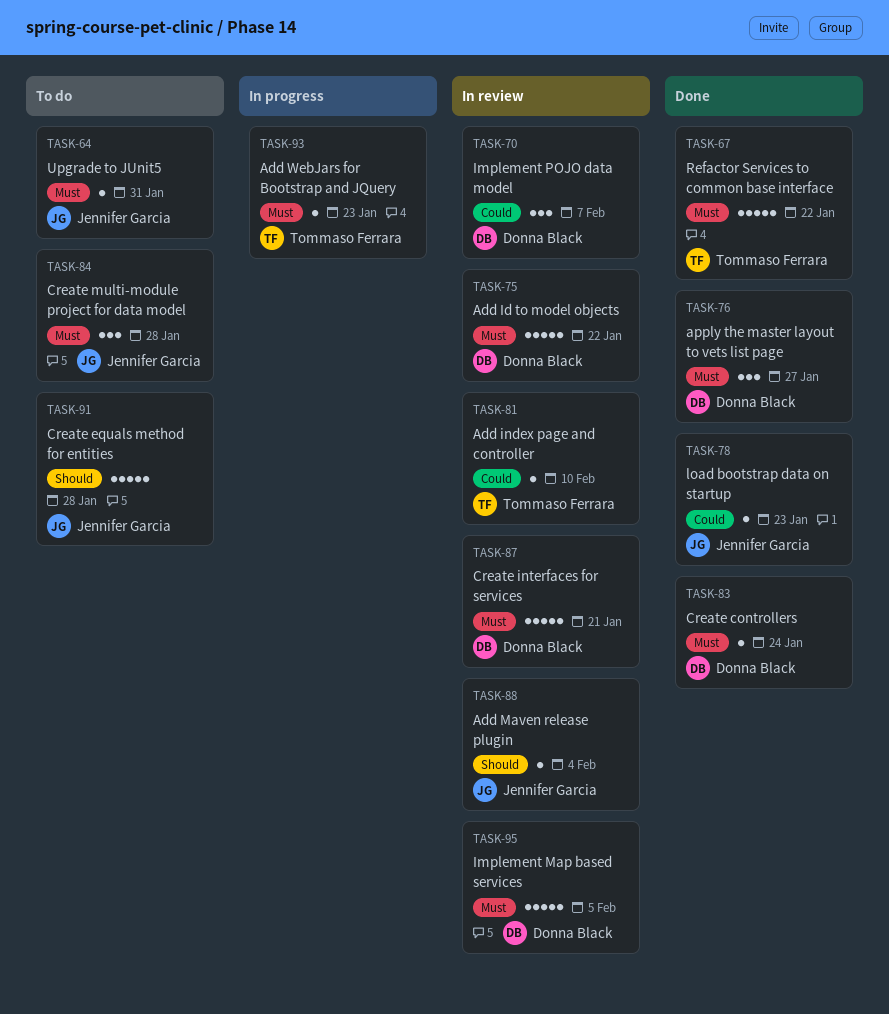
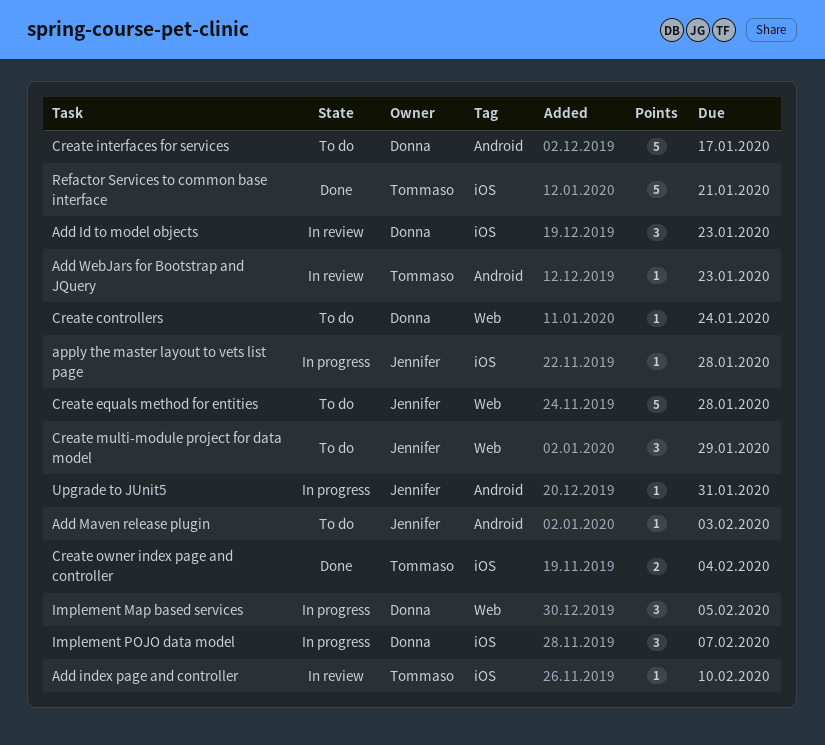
Add Id to model objects, estimate: 5 -> 3
Add Id to model objects, due: Jan 22 -> Jan 23
Add Maven release plugin, status: In review -> To do
Add Maven release plugin, due: Feb 4 -> Feb 3
Add WebJars for Bootstrap and JQuery, status: In progress -> In review
apply the master layout to vets list page, status: Done -> In progress
apply the master layout to vets list page, owner: Donna Black -> Jennifer Garcia
apply the master layout to vets list page, estimate: 3 -> 1
apply the master layout to vets list page, due: Jan 27 -> Jan 28
Create controllers, status: Done -> To do
Create interfaces for services, status: In review -> To do
Create interfaces for services, due: Jan 21 -> Jan 17
Create multi-module project for data model, due: Jan 28 -> Jan 29
Create owner index page and controller: none -> present
Implement Map based services, status: In review -> In progress
Implement Map based services, estimate: 5 -> 3
Implement POJO data model, status: In review -> In progress
load bootstrap data on startup: present -> none
Refactor Services to common base interface, due: Jan 22 -> Jan 21
Upgrade to JUnit5, status: To do -> In progress

